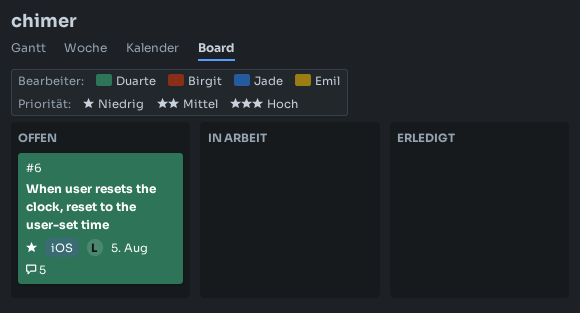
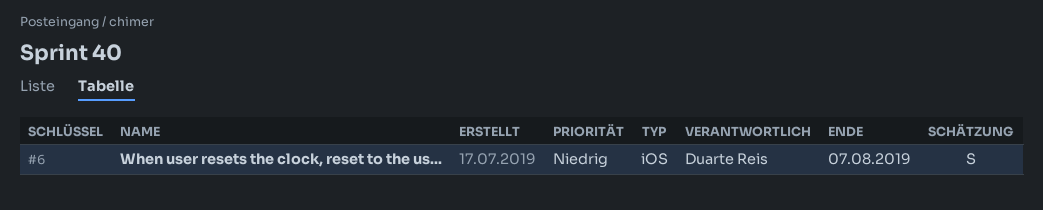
#6, estimate: L -> S
#6, due: Aug 5 -> Aug 7

